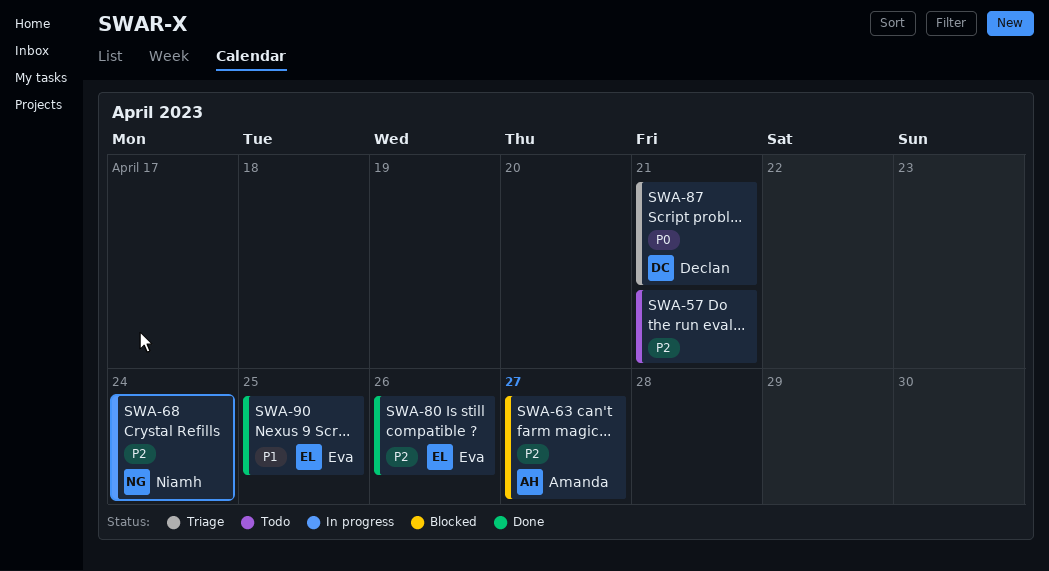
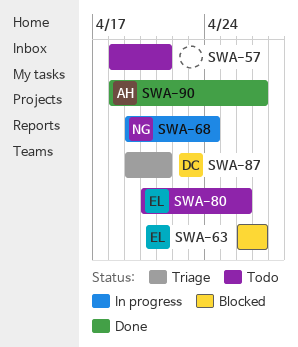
SWA-63, owner: Amanda -> Eva
SWA-80, status: Done -> Todo
SWA-90, owner: Eva -> Amanda
SWA-90, due: Apr 25 -> Apr 27

